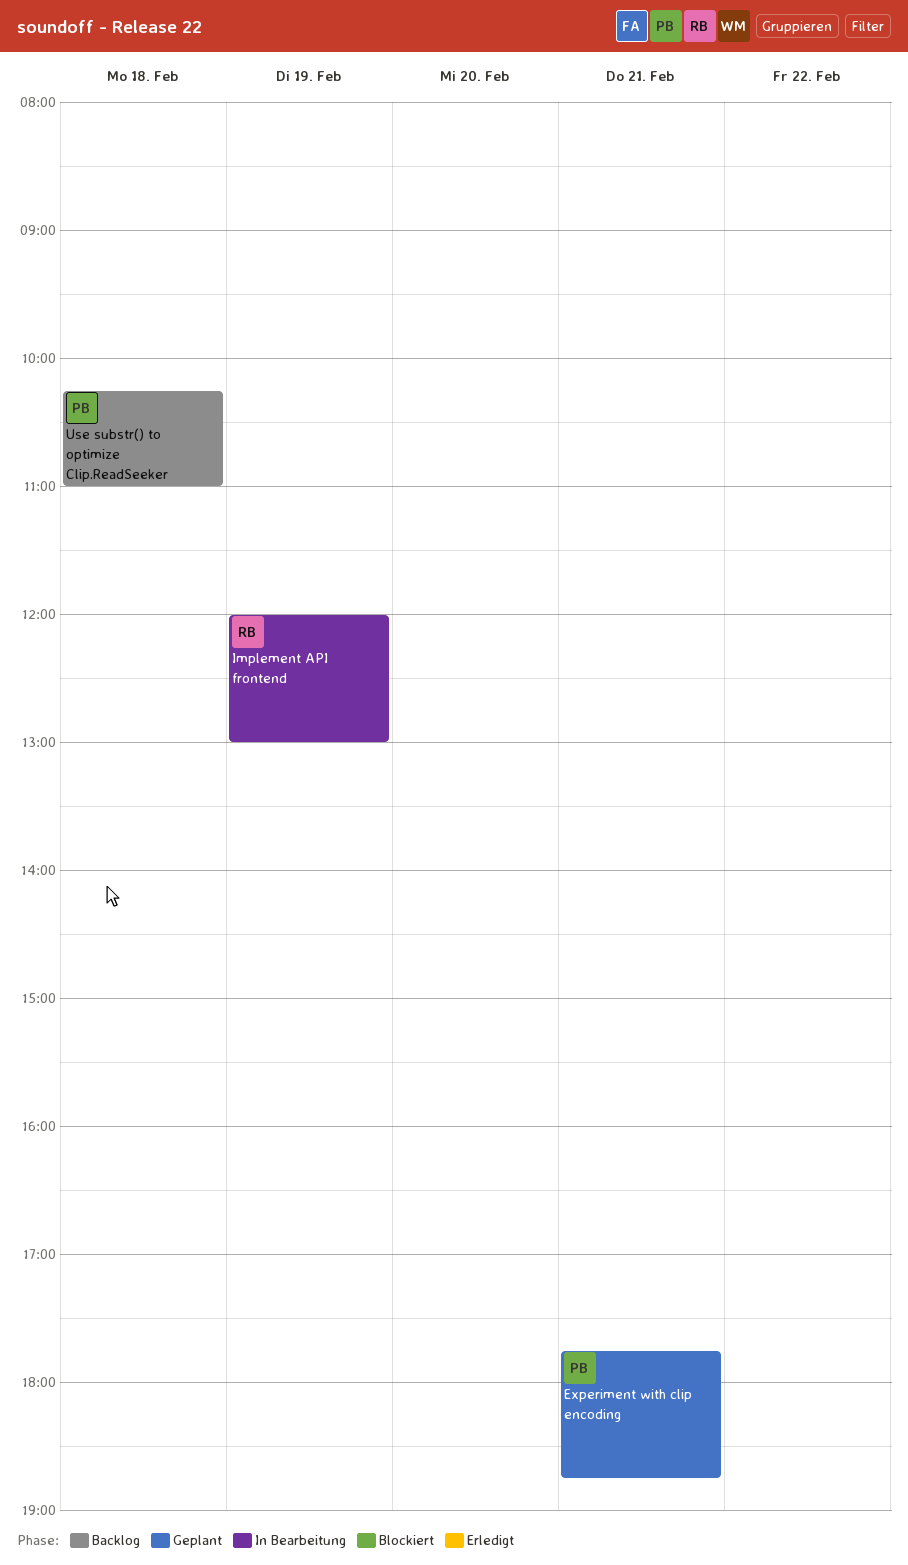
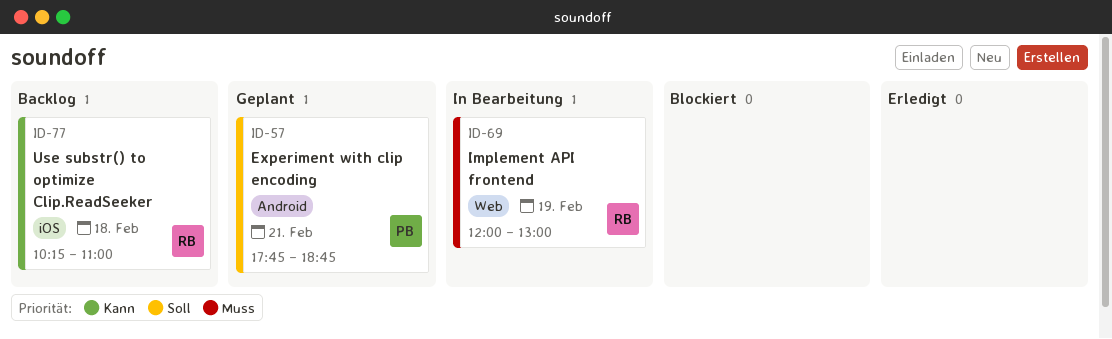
Use substr() to optimize Clip.ReadSeeker, owner: PB -> RB

